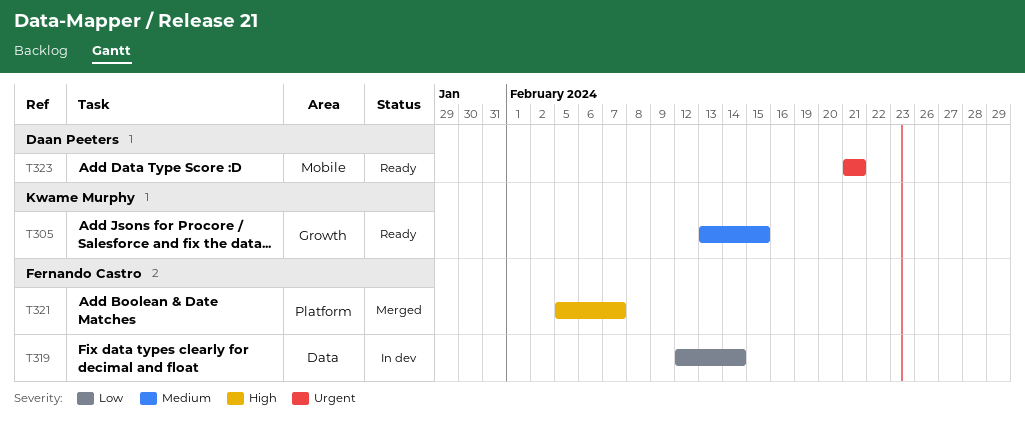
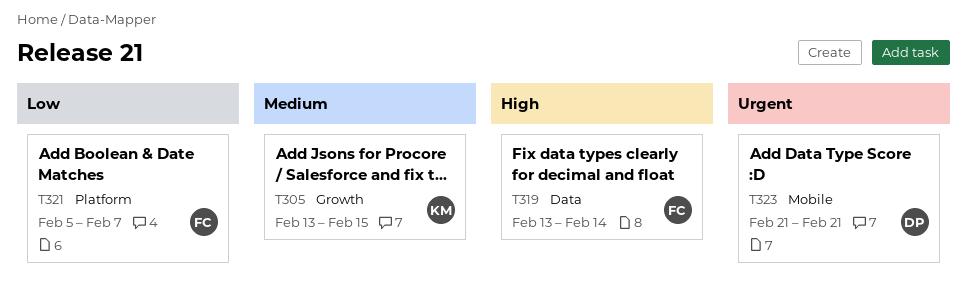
T319, priority: Low -> High
T319, start: Feb 12 -> Feb 13
T321, priority: High -> Low

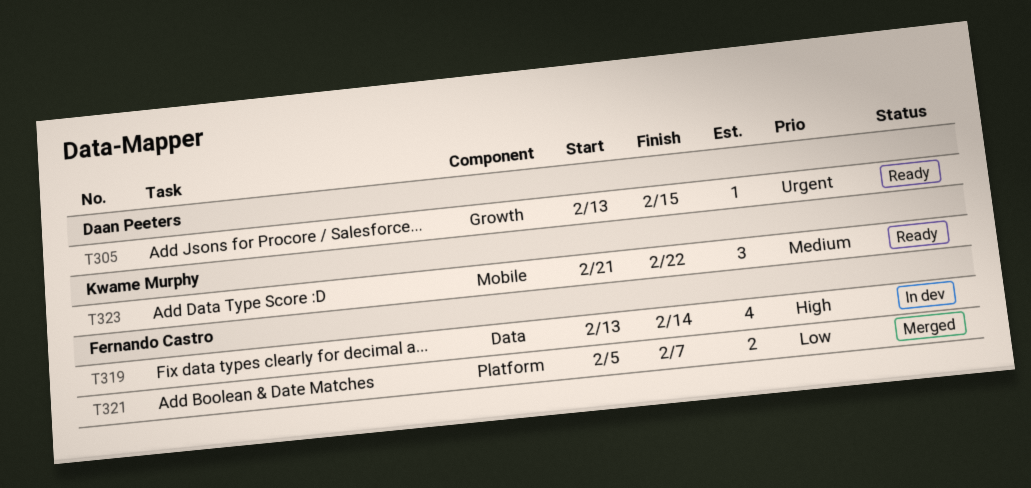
T305, owner: Kwame Murphy -> Daan Peeters
T305, priority: Medium -> Urgent
T323, owner: Daan Peeters -> Kwame Murphy
T323, priority: Urgent -> Medium
T323, due: Feb 21 -> Feb 22

